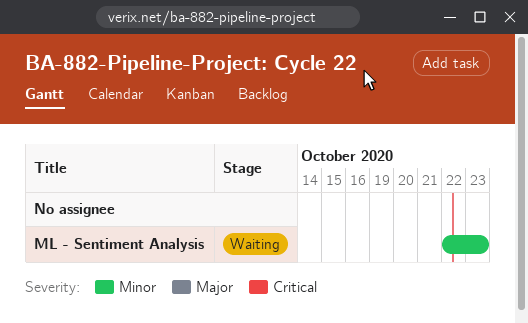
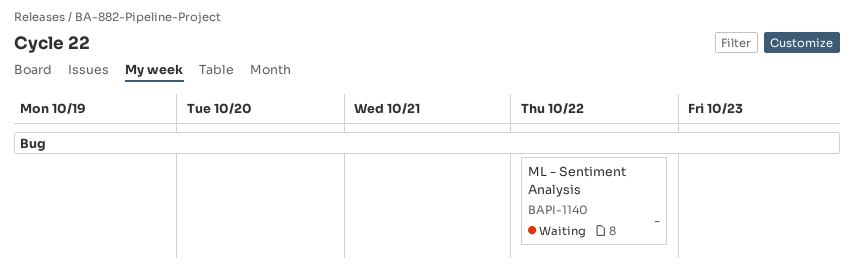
ML - Sentiment Analysis, due: Oct 23 -> Oct 22

